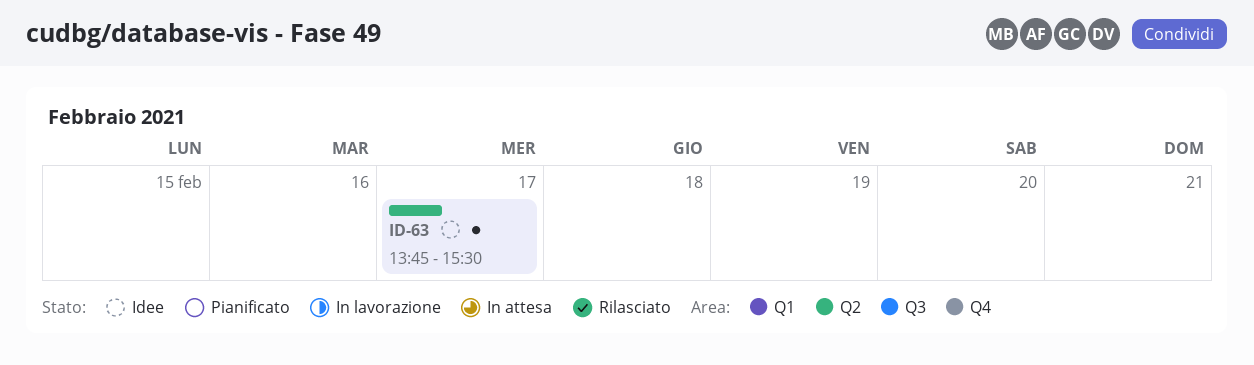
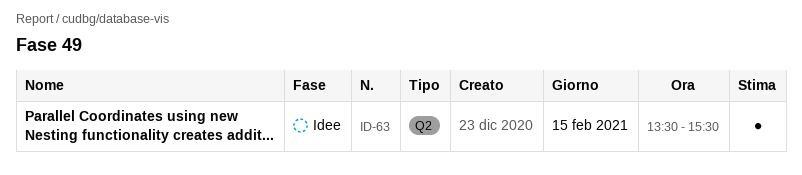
ID-63, day: Feb 17 -> Feb 15
ID-63, begins: 13:45 -> 13:30

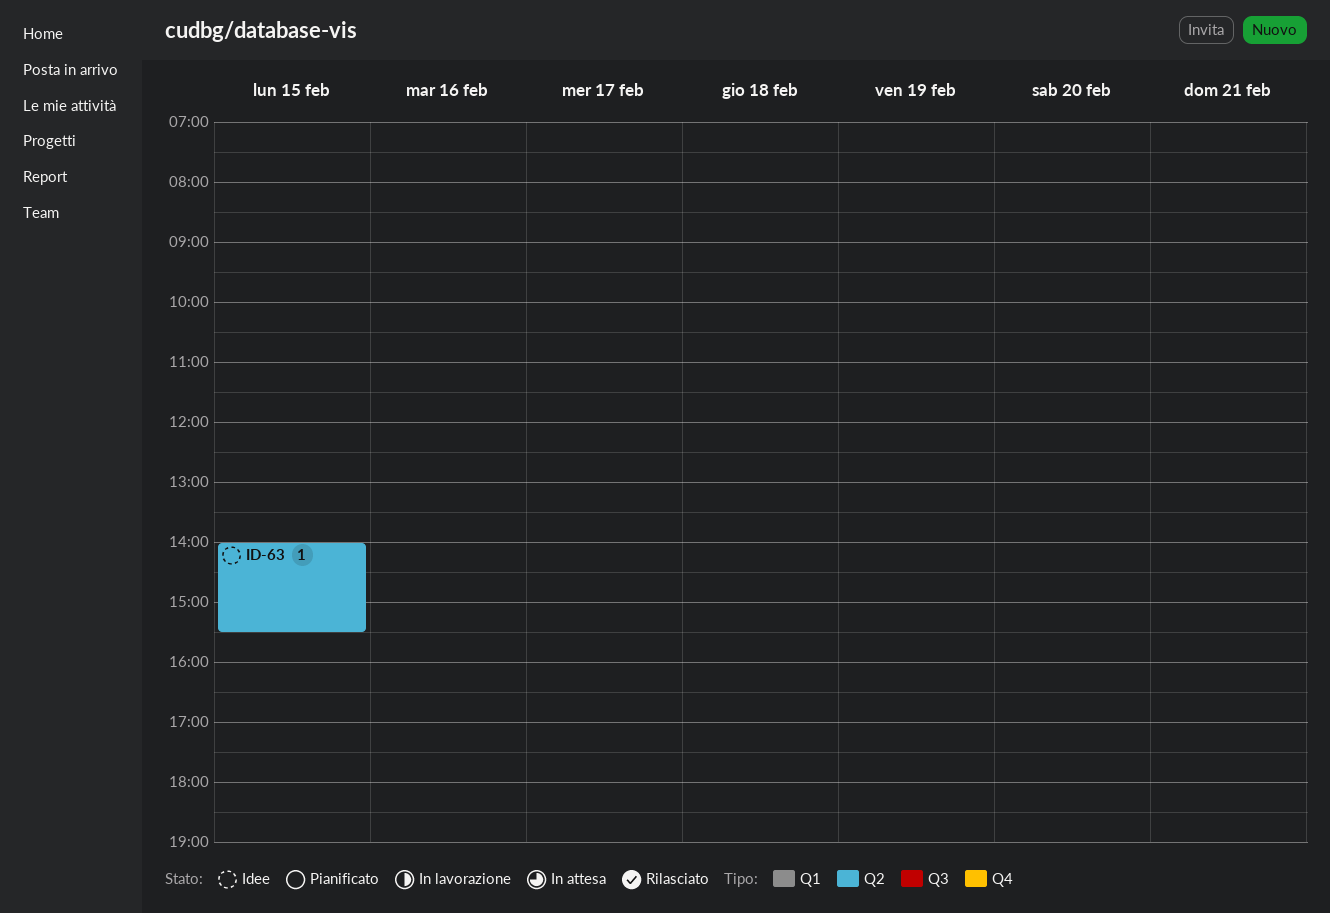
ID-63, begins: 13:30 -> 14:00

